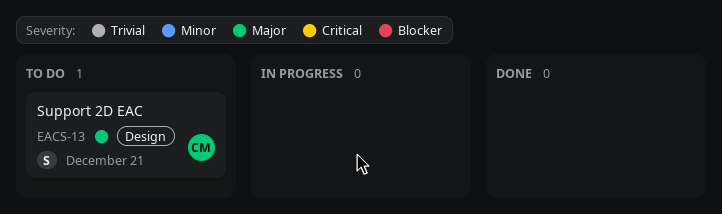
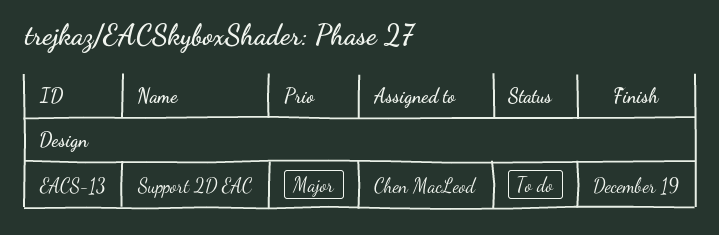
EACS-13, due: Dec 21 -> Dec 19

